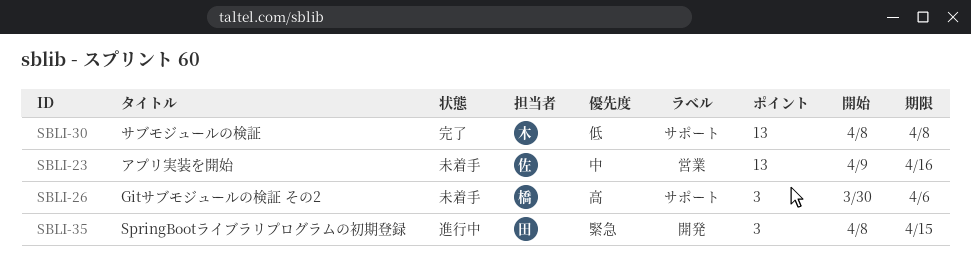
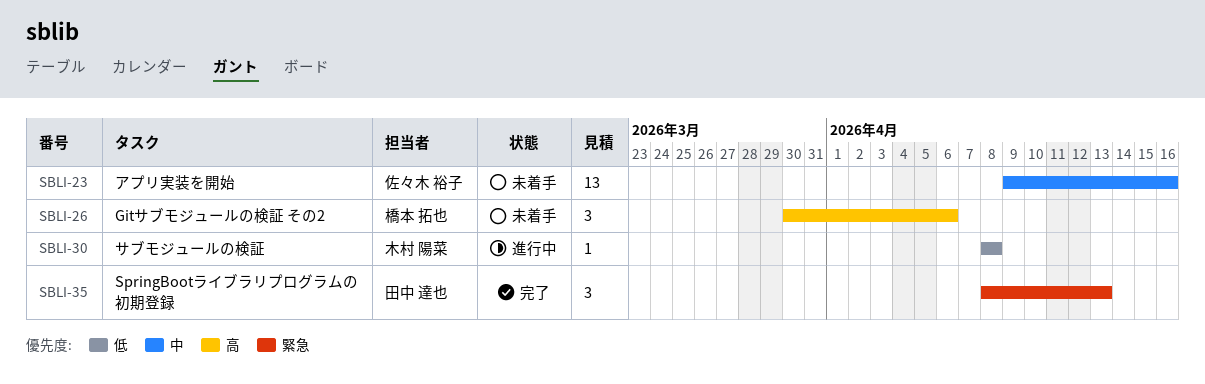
SBLI-30, status: 完了 -> 進行中
SBLI-30, estimate: 13 -> 1
SBLI-35, status: 進行中 -> 完了
SBLI-35, due: Apr 15 -> Apr 13

